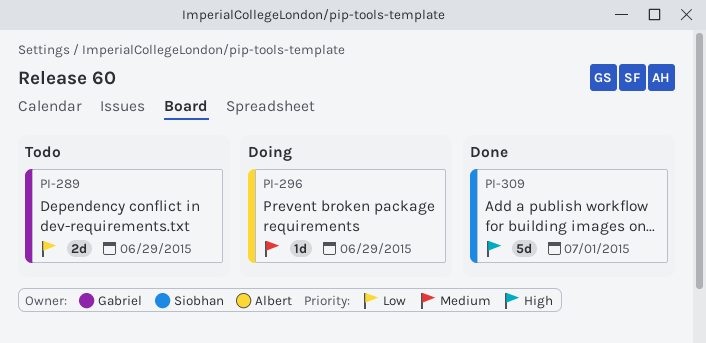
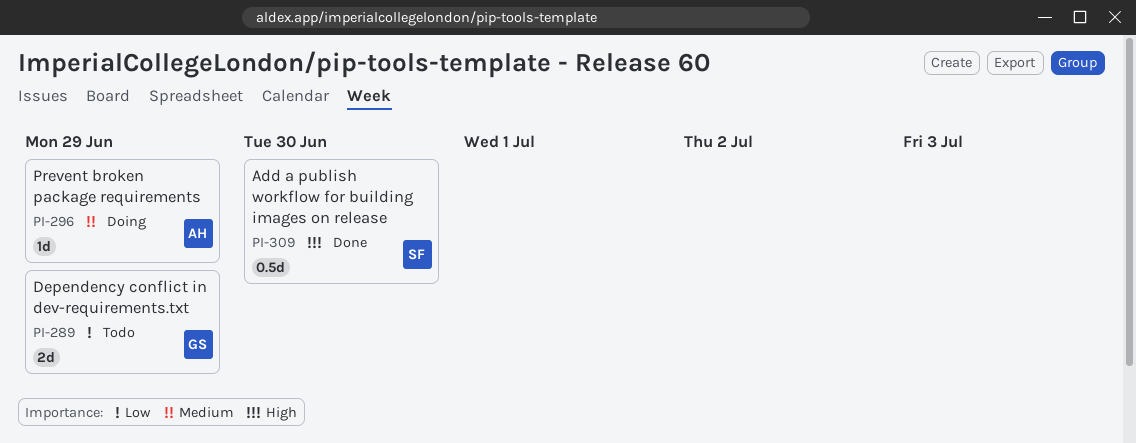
PI-309, estimate: 5d -> 0.5d
PI-309, due: Jul 1 -> Jun 30

